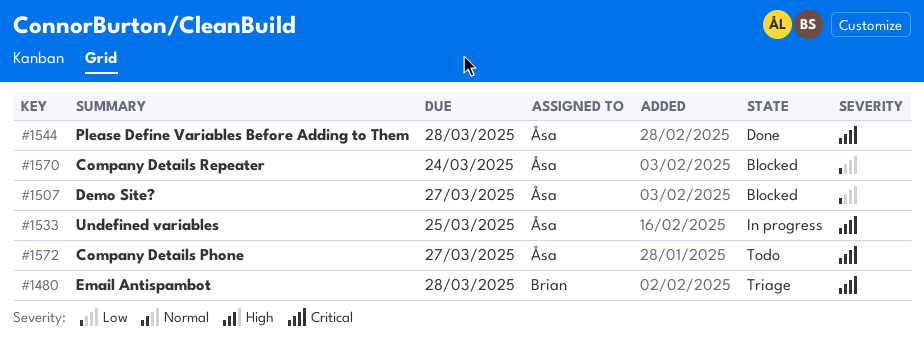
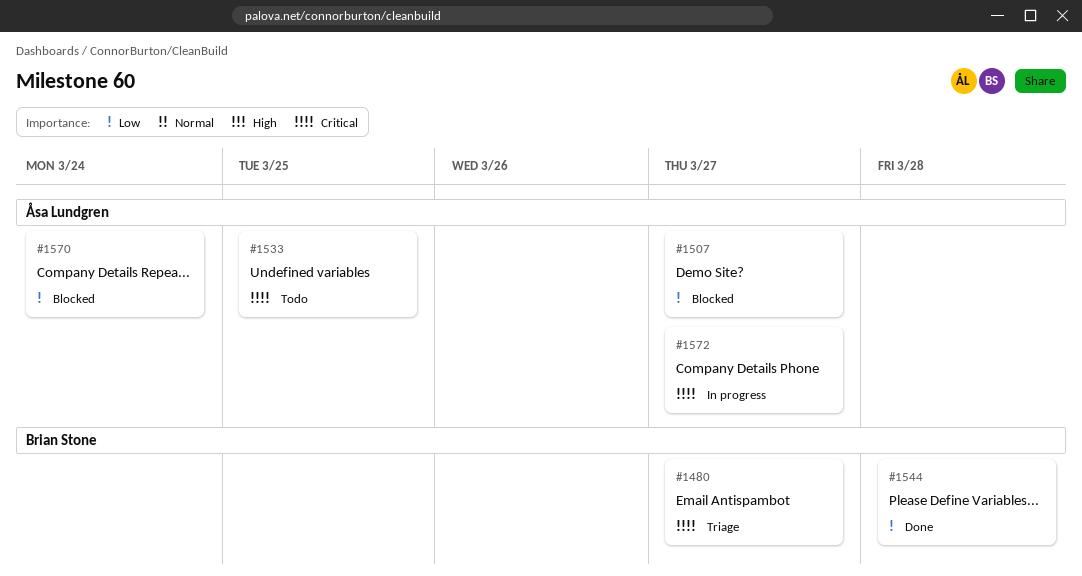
#1480, due: Mar 28 -> Mar 27
#1533, status: In progress -> Todo
#1544, owner: Åsa Lundgren -> Brian Stone
#1544, priority: Critical -> Low
#1572, status: Todo -> In progress

